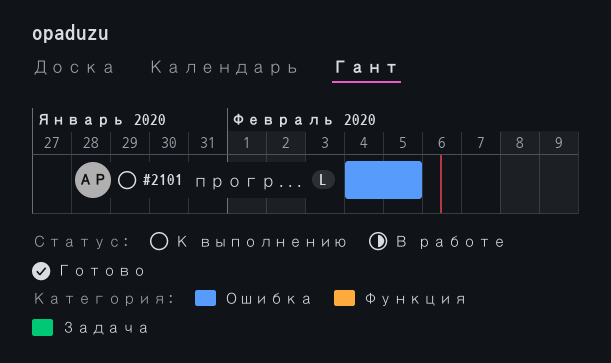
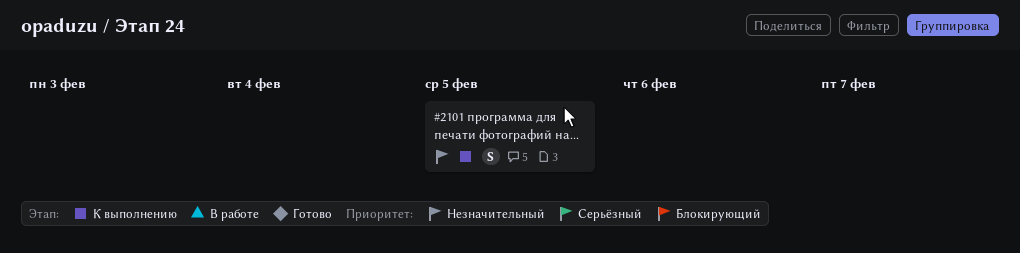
#2101, estimate: L -> S

